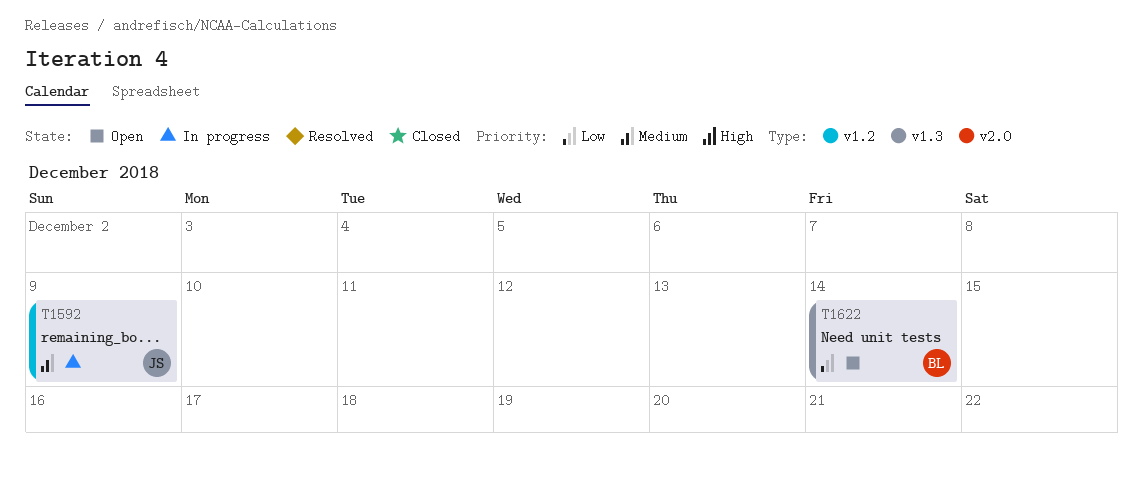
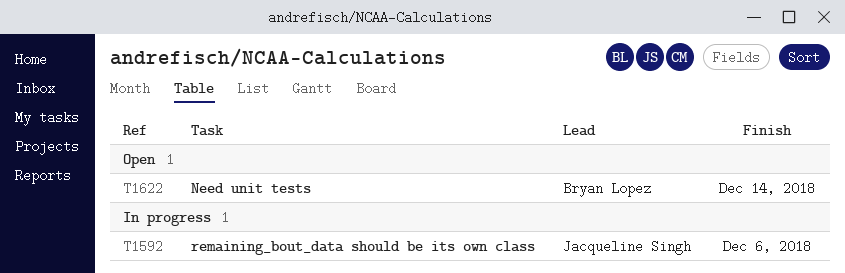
T1592, due: Dec 9 -> Dec 6

